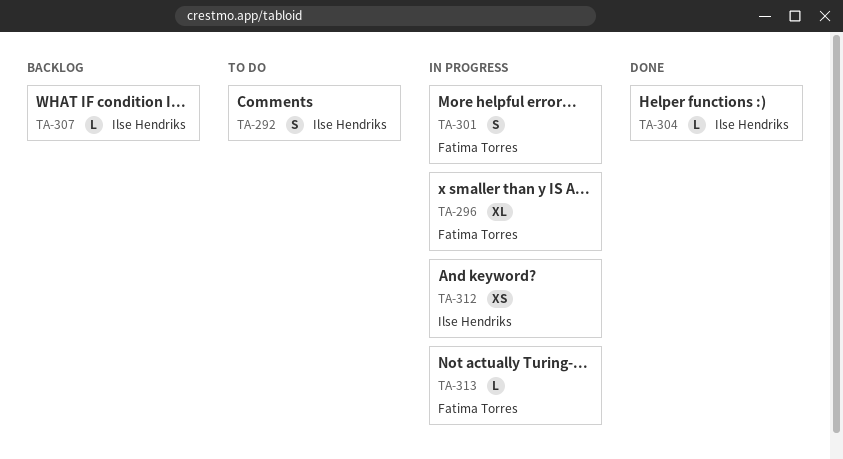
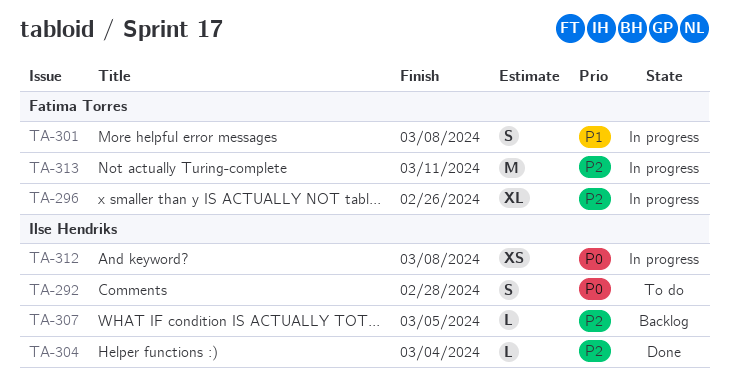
TA-313, estimate: L -> M

